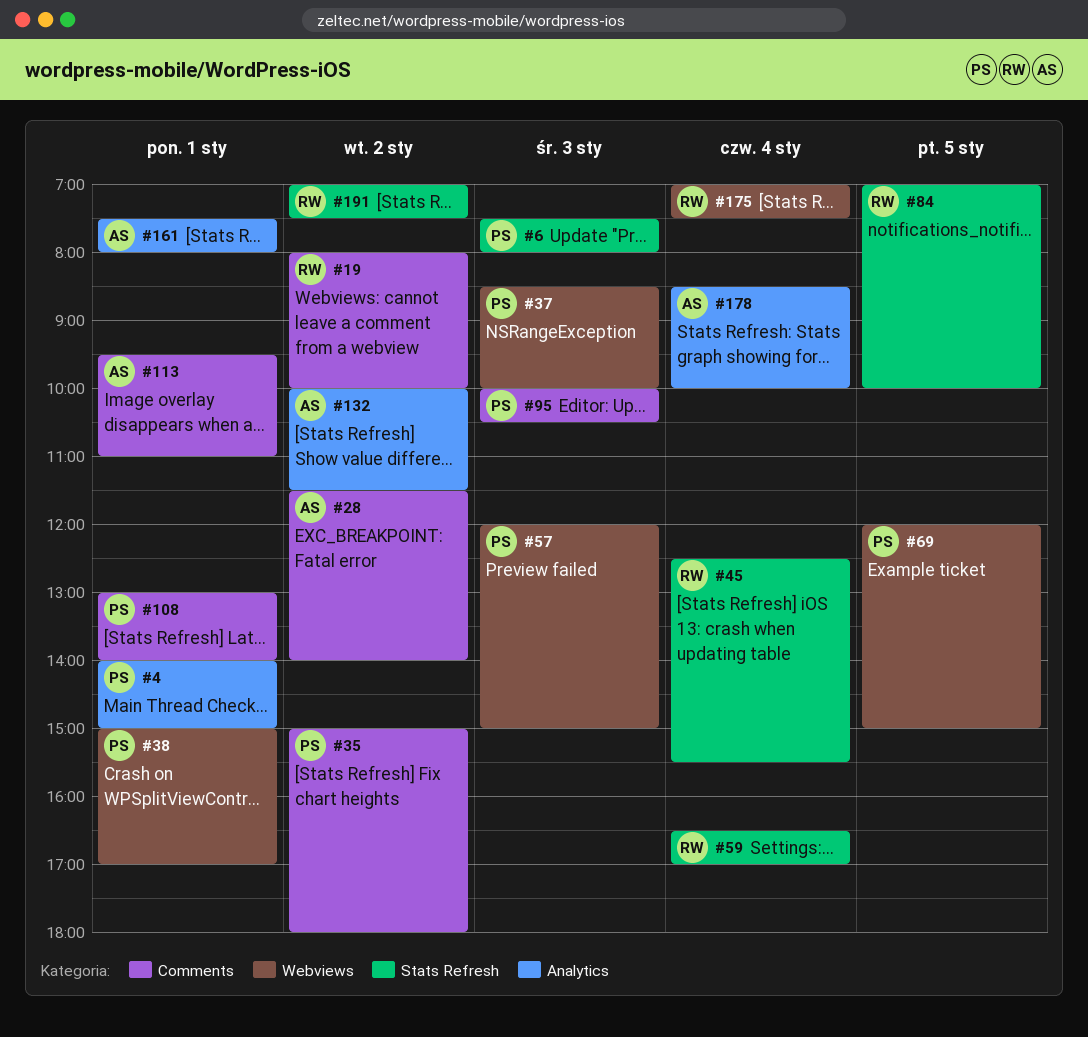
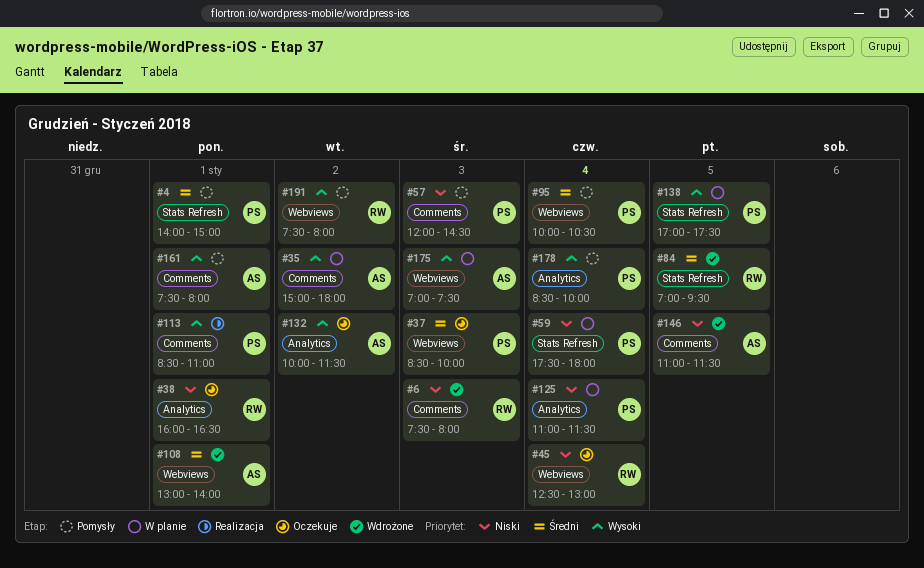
#4, label: Analytics -> Stats Refresh
#6, owner: PS -> RW
#6, label: Stats Refresh -> Comments
#19: present -> none
#28: present -> none
#35, owner: PS -> AS
#38, owner: PS -> RW
#38, label: Webviews -> Analytics
#38, begins: 15:00 -> 16:00
#38, ends: 17:00 -> 16:30
#45, label: Stats Refresh -> Webviews
#45, ends: 15:30 -> 13:00
#57, label: Webviews -> Comments
#57, ends: 15:00 -> 14:30
#59, owner: RW -> PS
#59, begins: 16:30 -> 17:30
#59, ends: 17:00 -> 18:00
#69: present -> none
#84, ends: 10:00 -> 09:30
#95, label: Comments -> Webviews
#95, day: Jan 3 -> Jan 4
#108, owner: PS -> AS
#108, label: Comments -> Webviews
#113, owner: AS -> PS
#113, begins: 09:30 -> 08:30
#125: none -> present
#138: none -> present
#146: none -> present
#161, label: Analytics -> Comments
#175, owner: RW -> AS
#175, day: Jan 4 -> Jan 3
#178, owner: AS -> PS
#191, label: Stats Refresh -> Webviews
#191, begins: 07:00 -> 07:30
#191, ends: 07:30 -> 08:00

